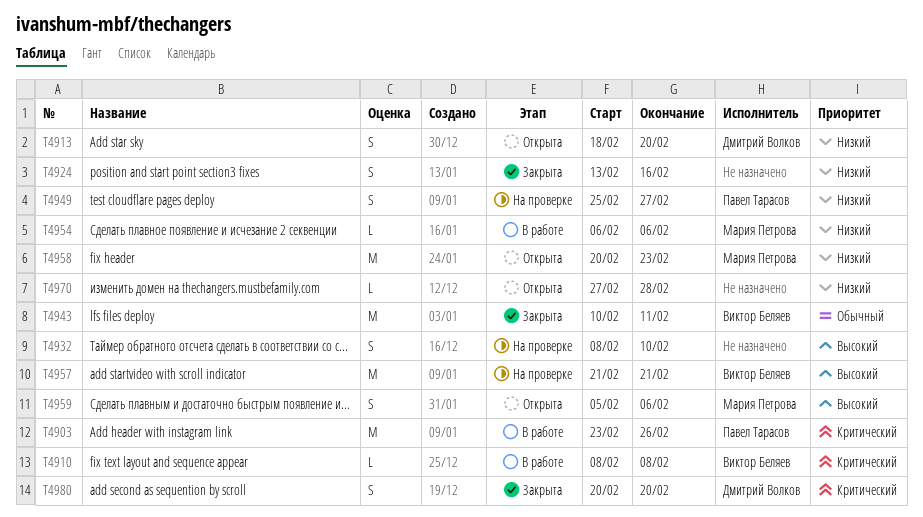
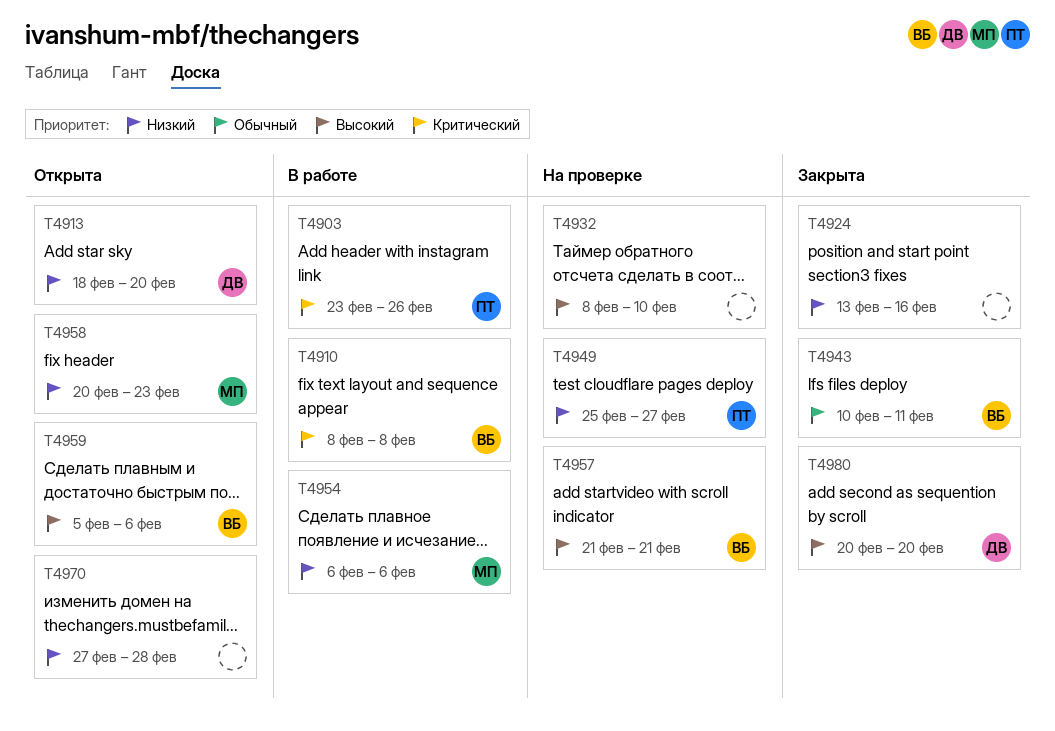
T4959, owner: Мария Петрова -> Виктор Беляев
T4980, priority: Критический -> Высокий

